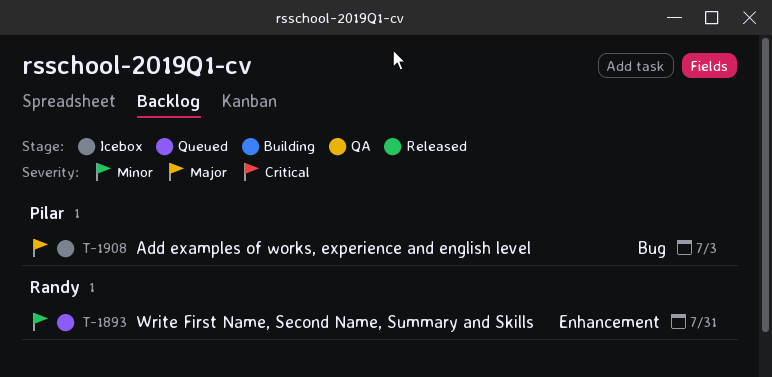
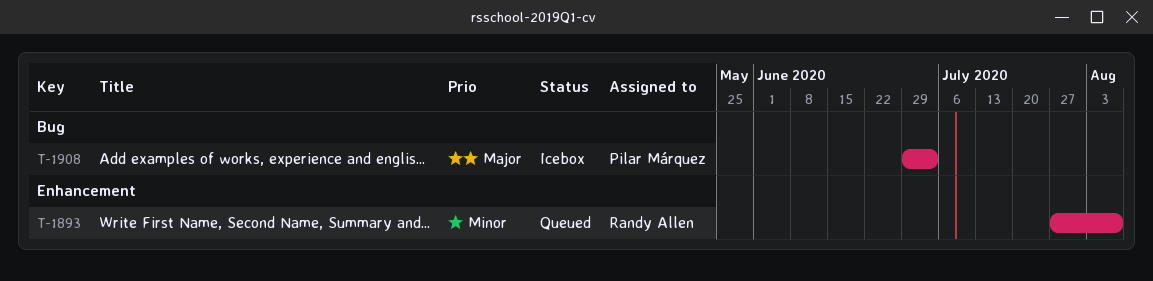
T-1893, due: Jul 31 -> Aug 7

